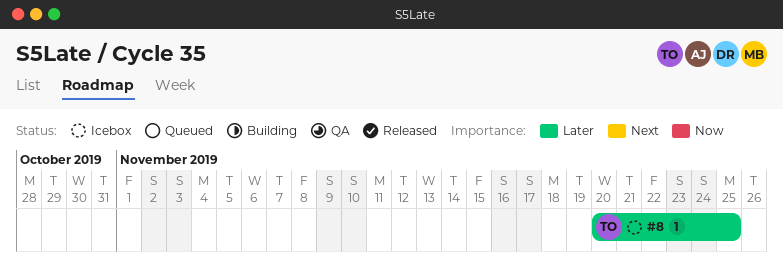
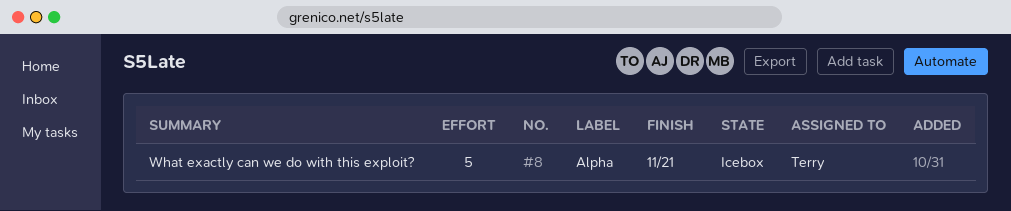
#8, estimate: 1 -> 5
#8, due: Nov 25 -> Nov 21

